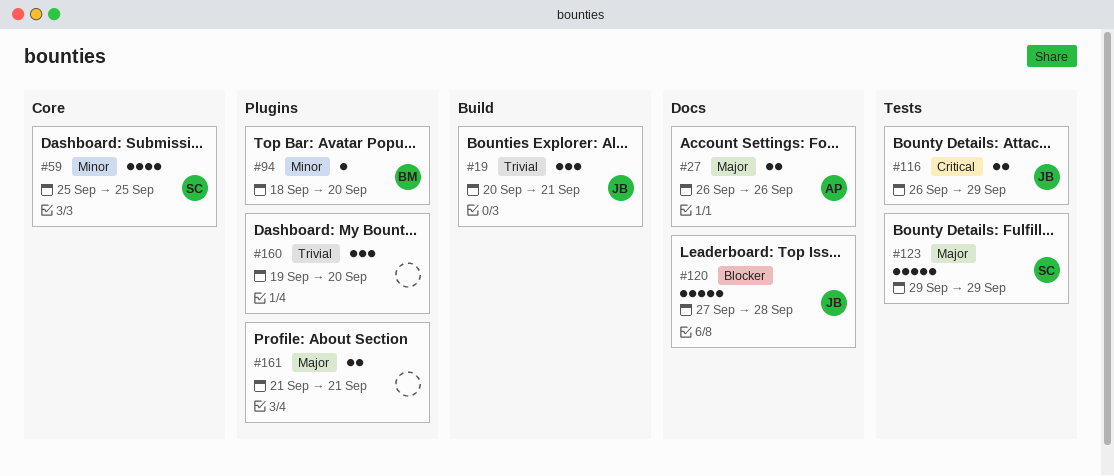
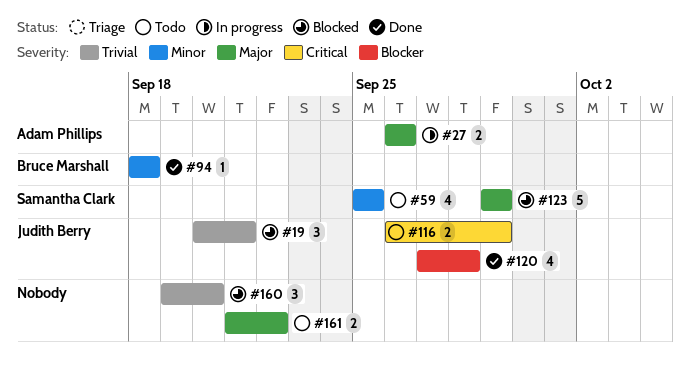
#94, due: Sep 20 -> Sep 18
#120, estimate: 5 -> 4
#161, due: Sep 21 -> Sep 22

